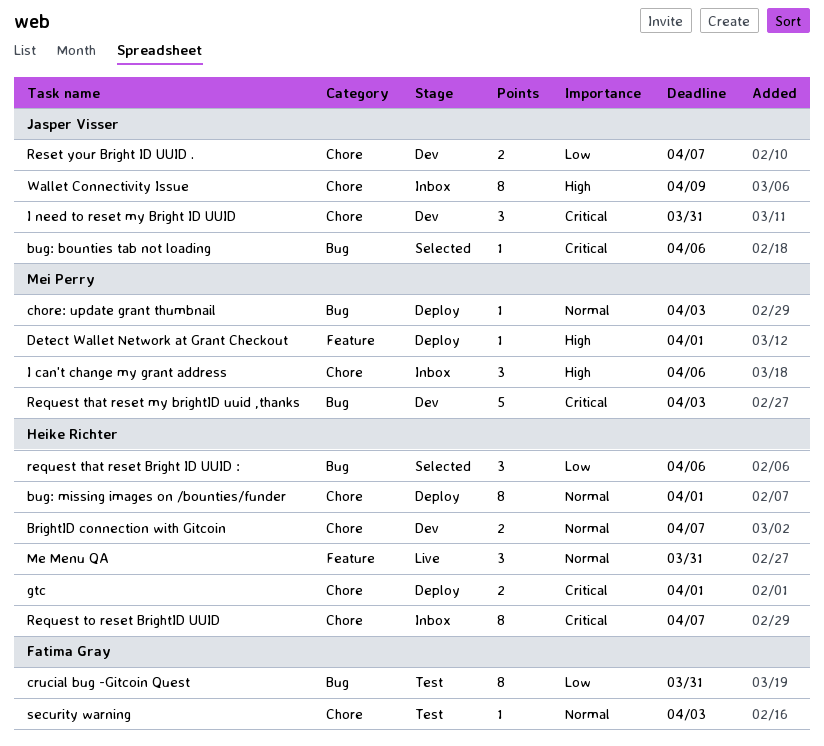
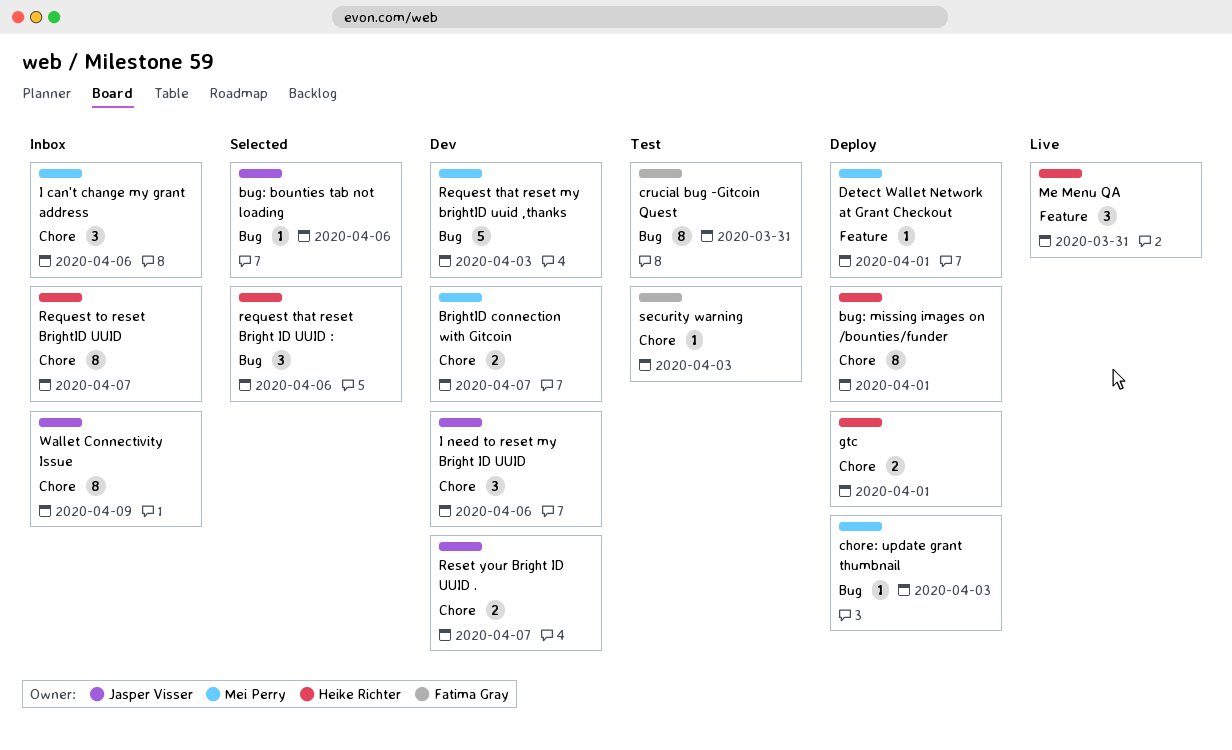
BrightID connection with Gitcoin, owner: Heike Richter -> Mei Perry
I need to reset my Bright ID UUID, due: Mar 31 -> Apr 6

